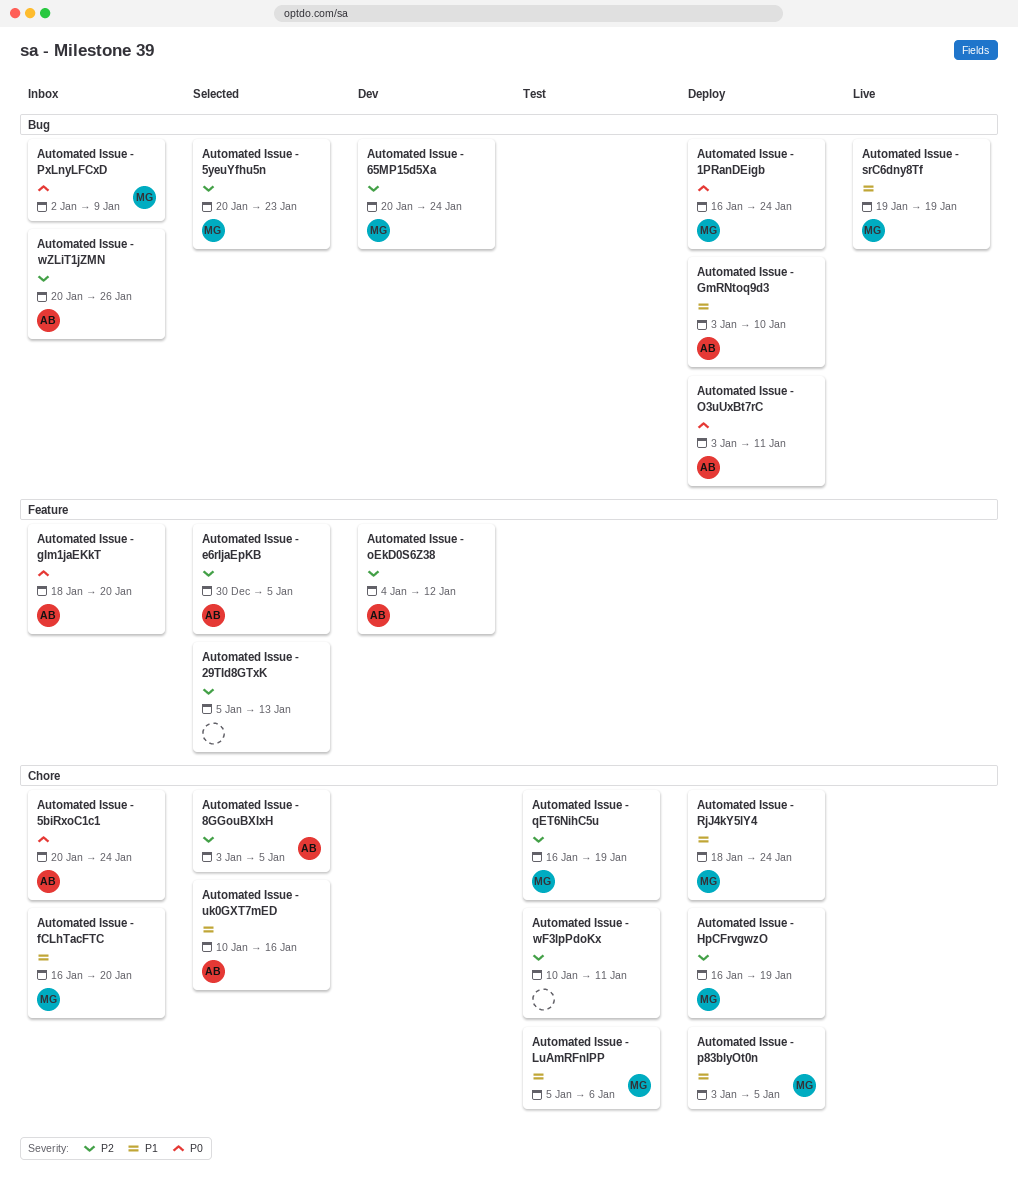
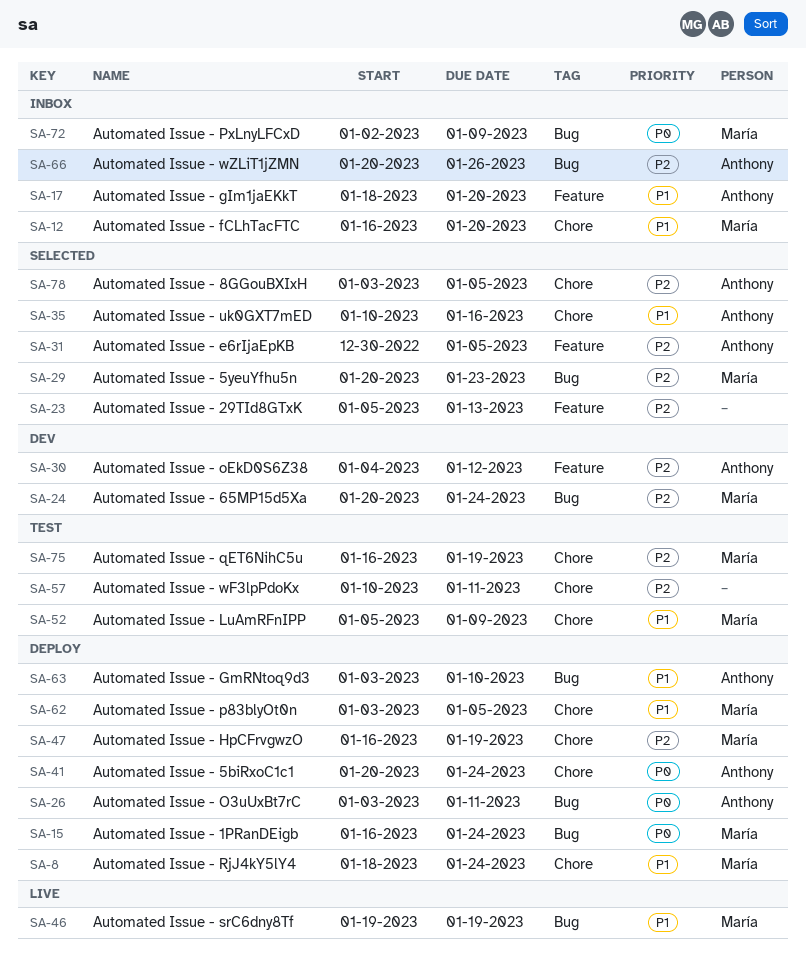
Automated Issue - 5biRxoC1c1, status: Inbox -> Deploy
Automated Issue - gIm1jaEKkT, priority: P0 -> P1
Automated Issue - LuAmRFnIPP, due: Jan 6 -> Jan 9

